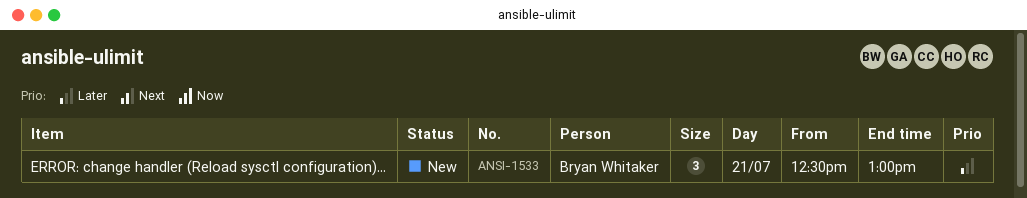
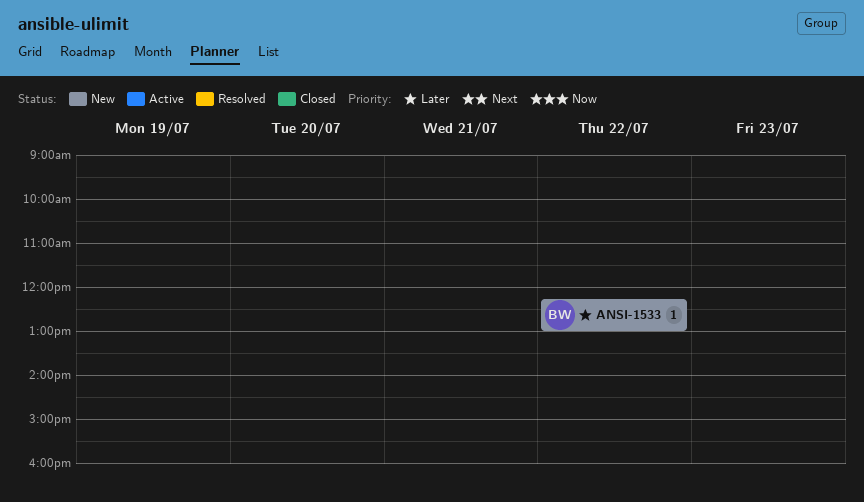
ANSI-1533, estimate: 3 -> 1
ANSI-1533, day: Jul 21 -> Jul 22
ANSI-1533, begins: 12:30 -> 12:15

